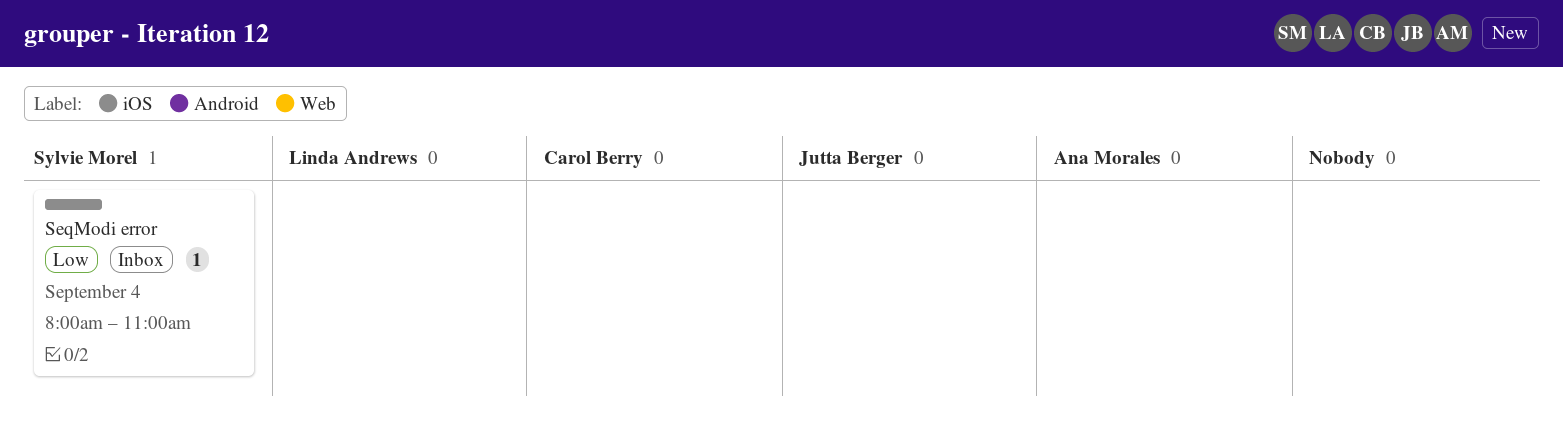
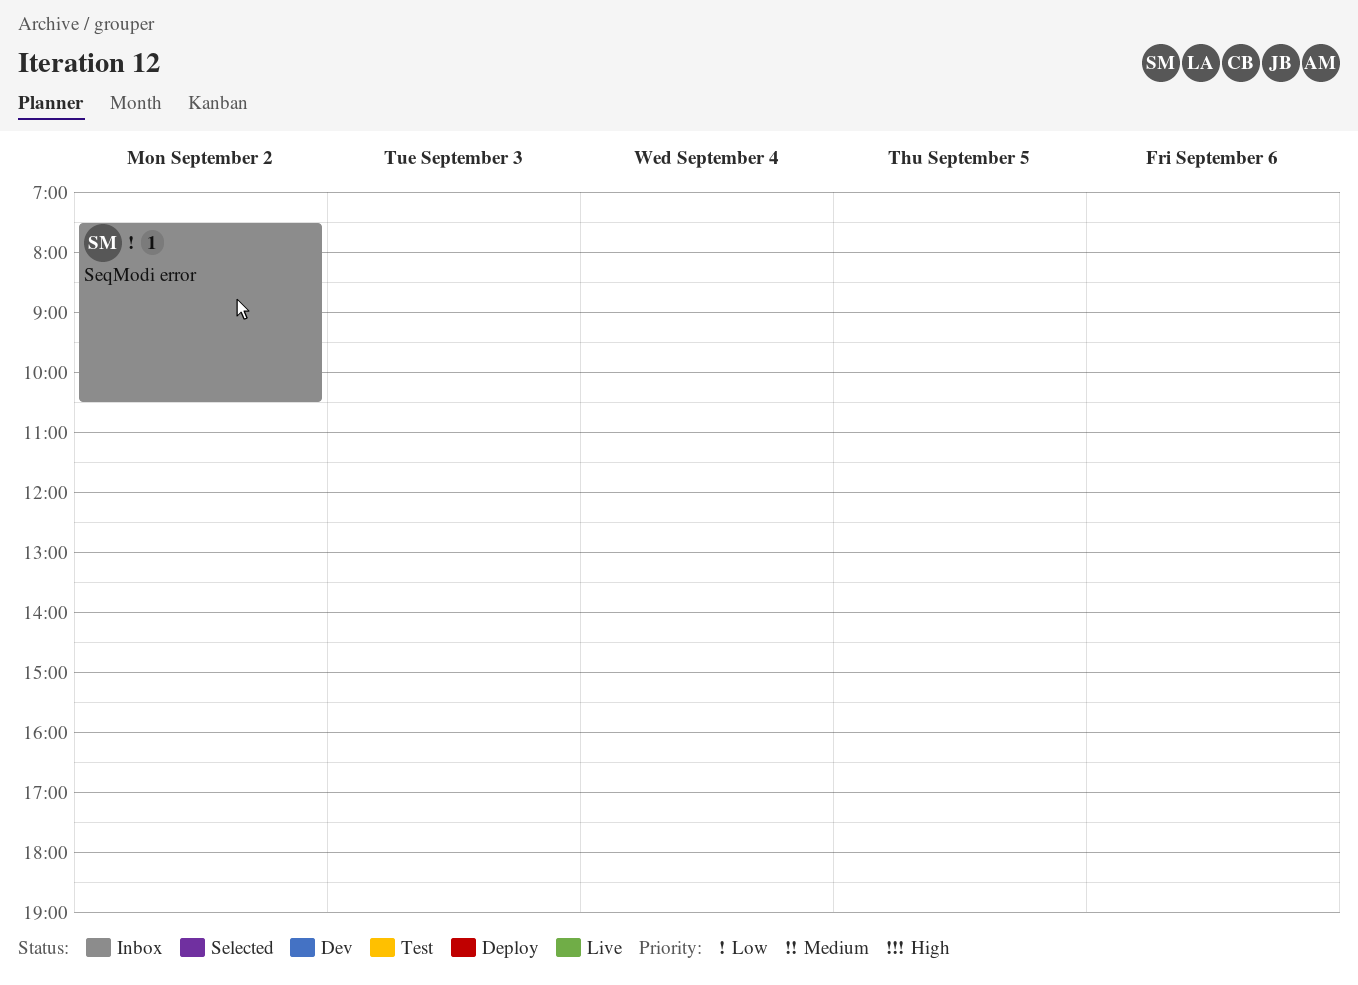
SeqModi error, day: Sep 4 -> Sep 2
SeqModi error, begins: 08:00 -> 07:30
SeqModi error, ends: 11:00 -> 10:30

